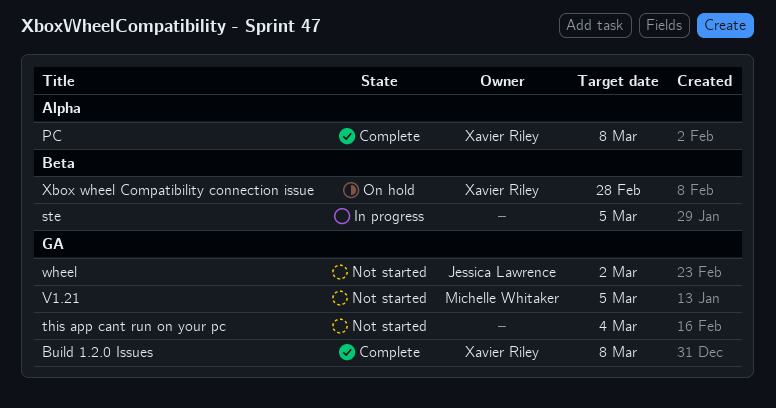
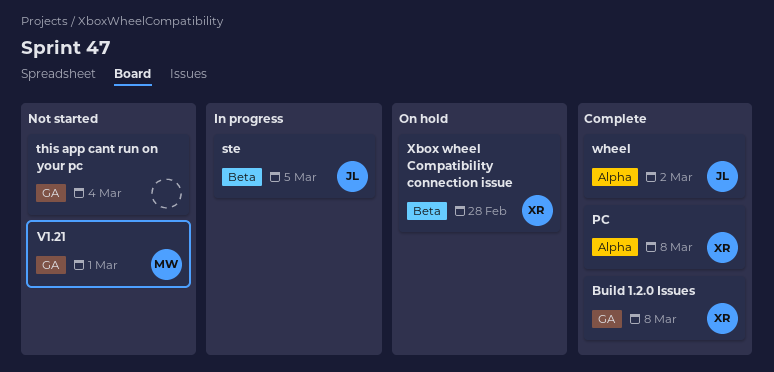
ste, owner: none -> Jessica Lawrence
V1.21, due: Mar 5 -> Mar 1
wheel, status: Not started -> Complete
wheel, label: GA -> Alpha

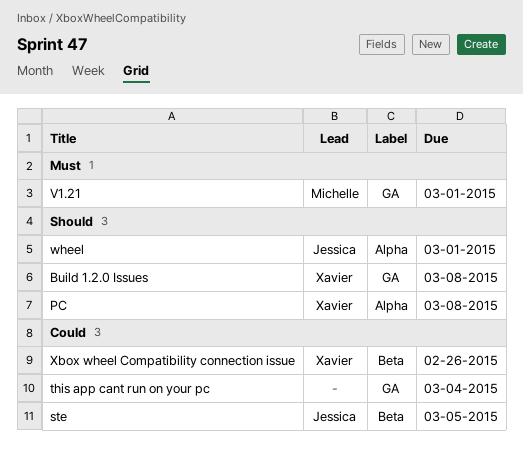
wheel, due: Mar 2 -> Mar 1
Xbox wheel Compatibility connection issue, due: Feb 28 -> Feb 26

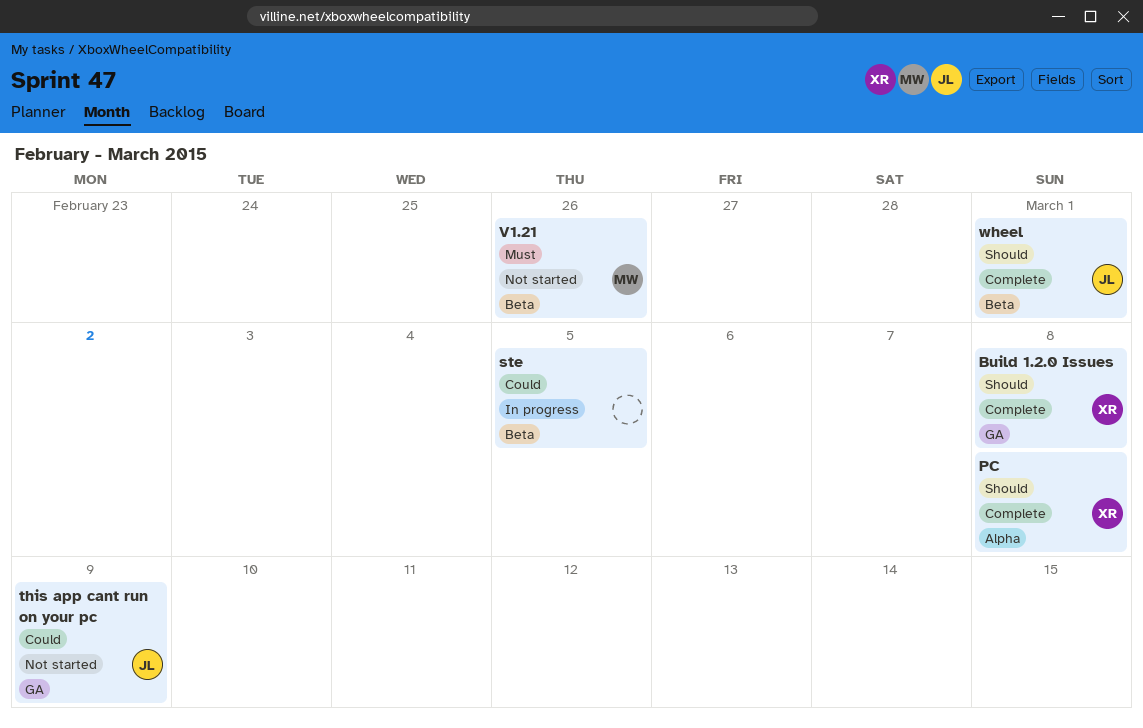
ste, owner: Jessica -> none
this app cant run on your pc, owner: none -> Jessica
this app cant run on your pc, due: Mar 4 -> Mar 9
V1.21, label: GA -> Beta
V1.21, due: Mar 1 -> Feb 26
wheel, label: Alpha -> Beta
Xbox wheel Compatibility connection issue: present -> none

